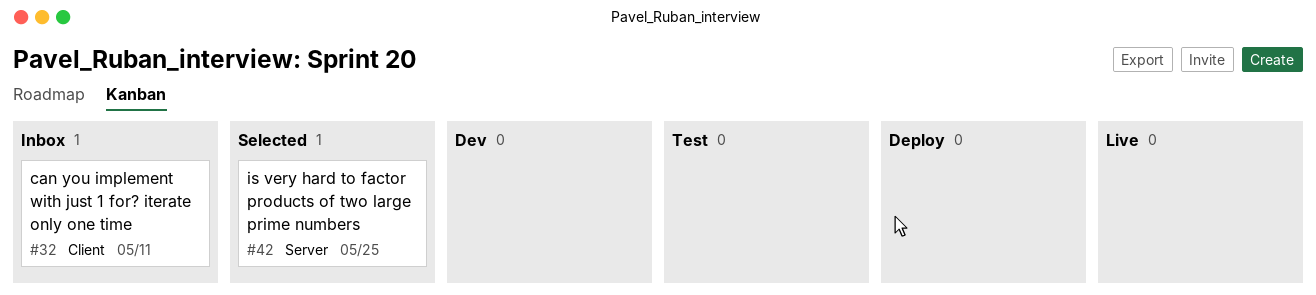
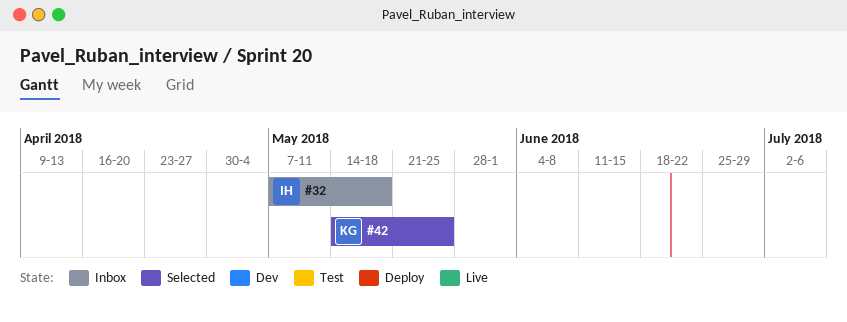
#32, due: May 11 -> May 18

